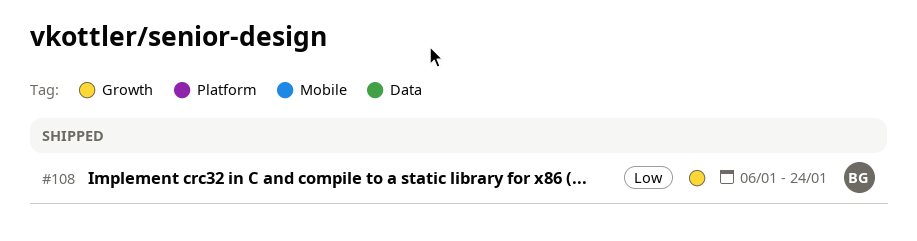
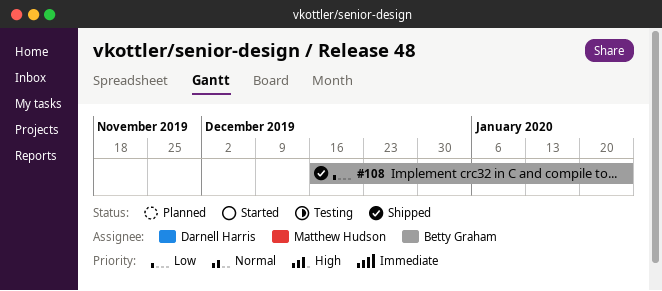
#108, start: Jan 6 -> Dec 16

